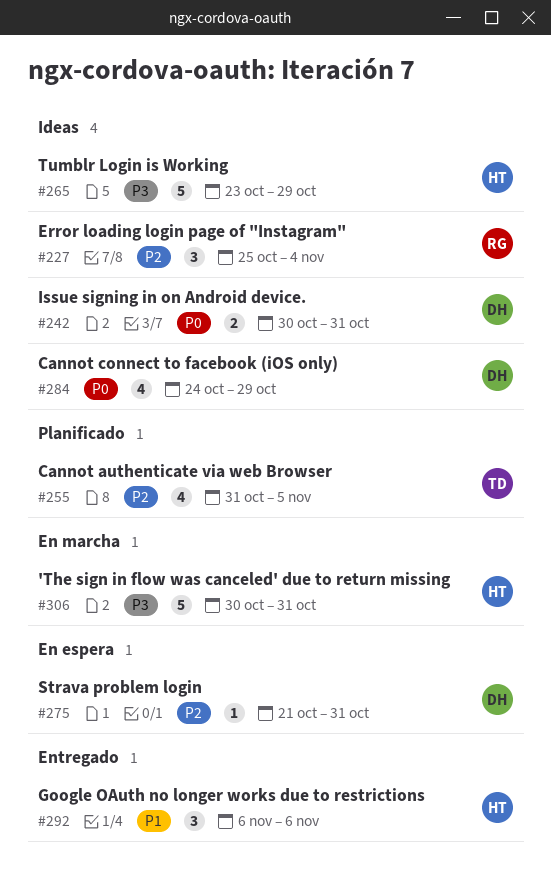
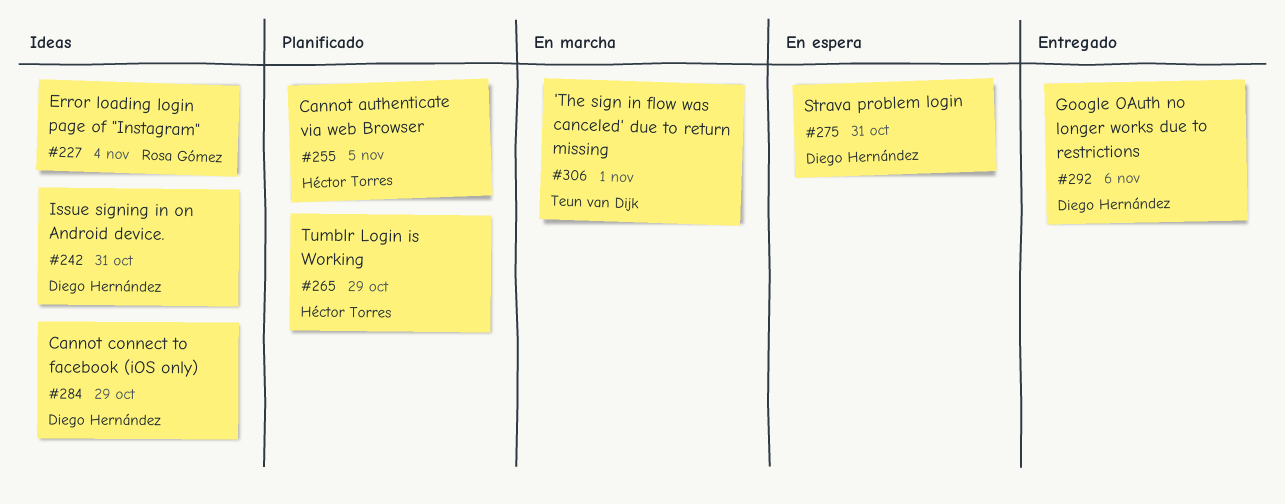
#255, owner: Teun van Dijk -> Héctor Torres
#265, status: Ideas -> Planificado
#292, owner: Héctor Torres -> Diego Hernández
#306, owner: Héctor Torres -> Teun van Dijk
#306, due: Oct 31 -> Nov 1

